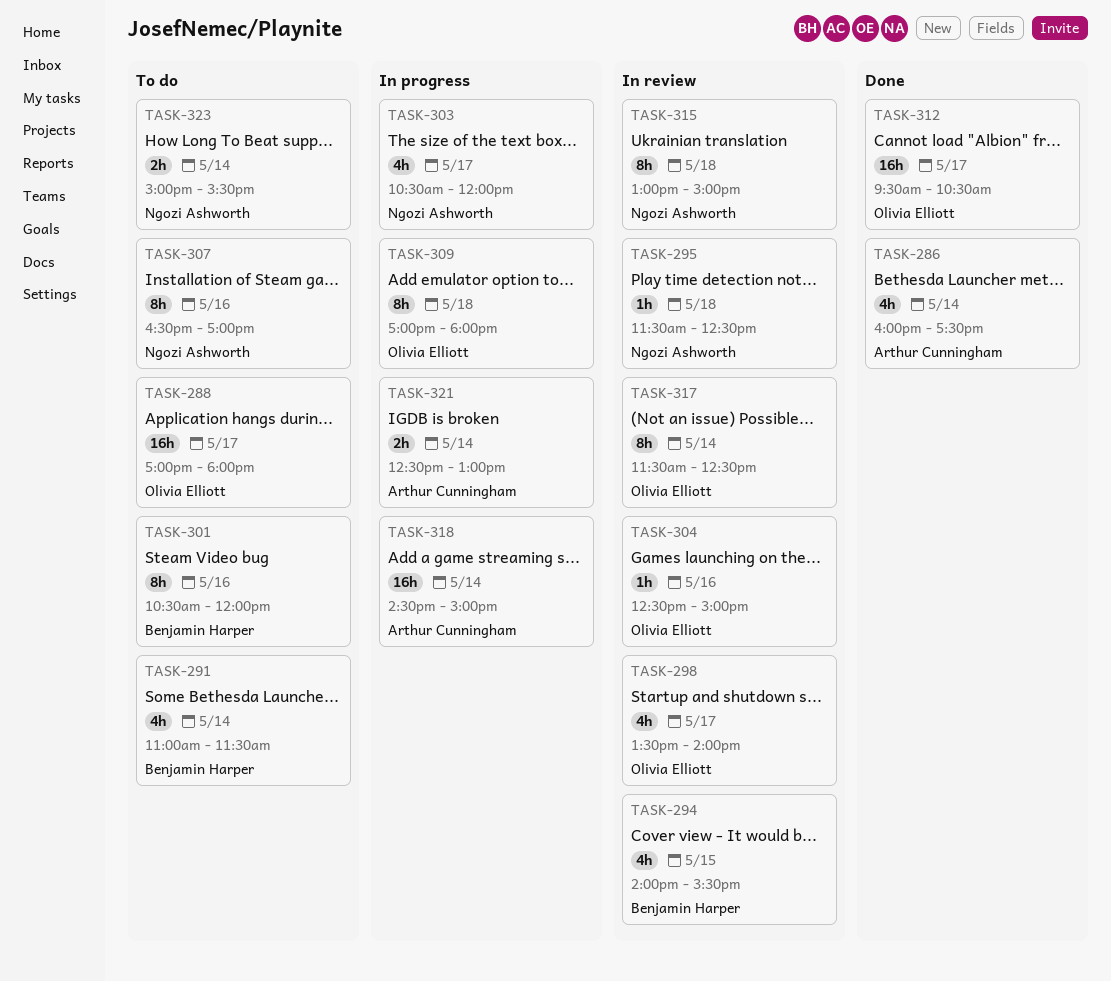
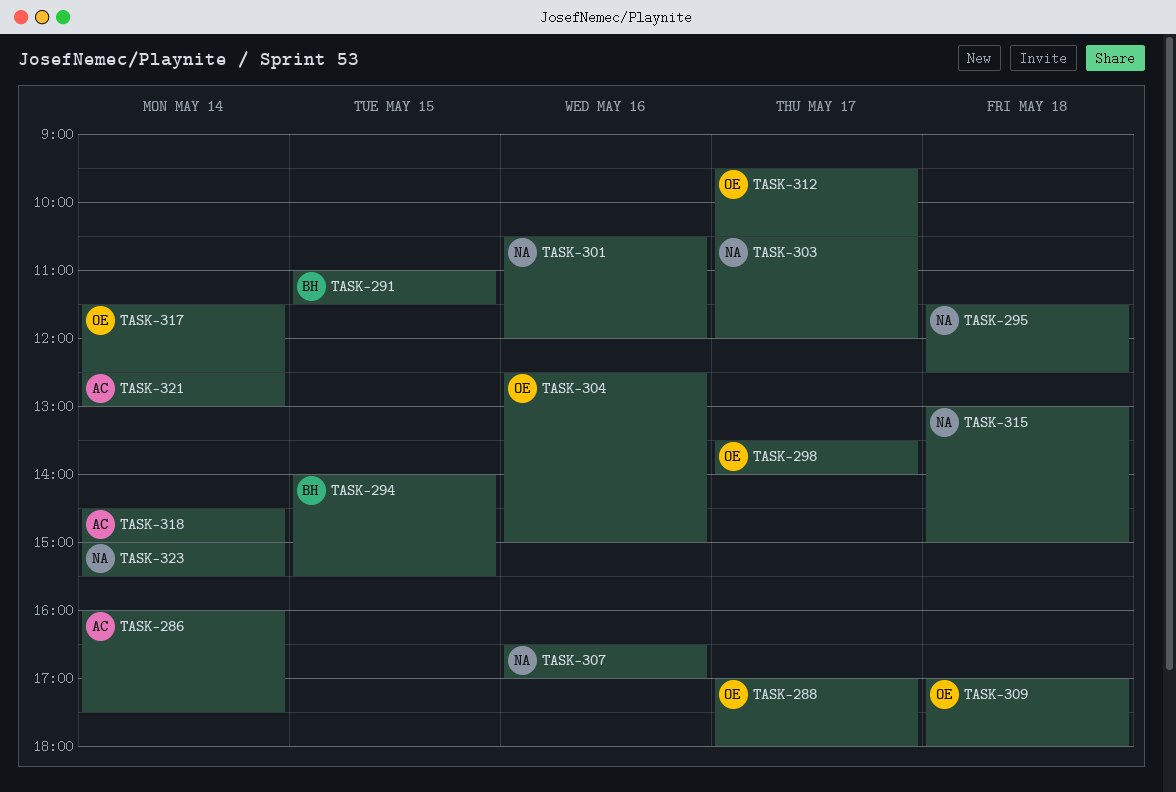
TASK-291, day: May 14 -> May 15
TASK-301, owner: Benjamin Harper -> Ngozi Ashworth

